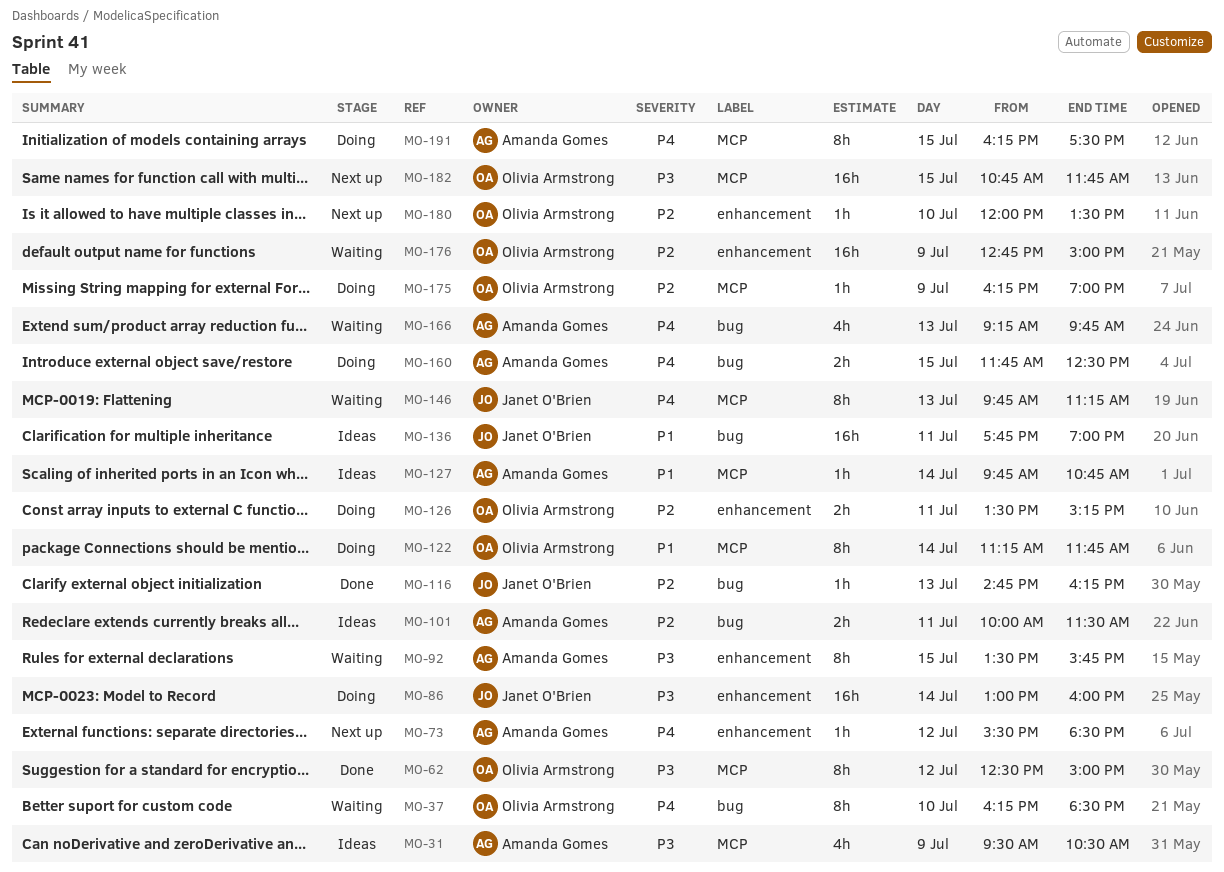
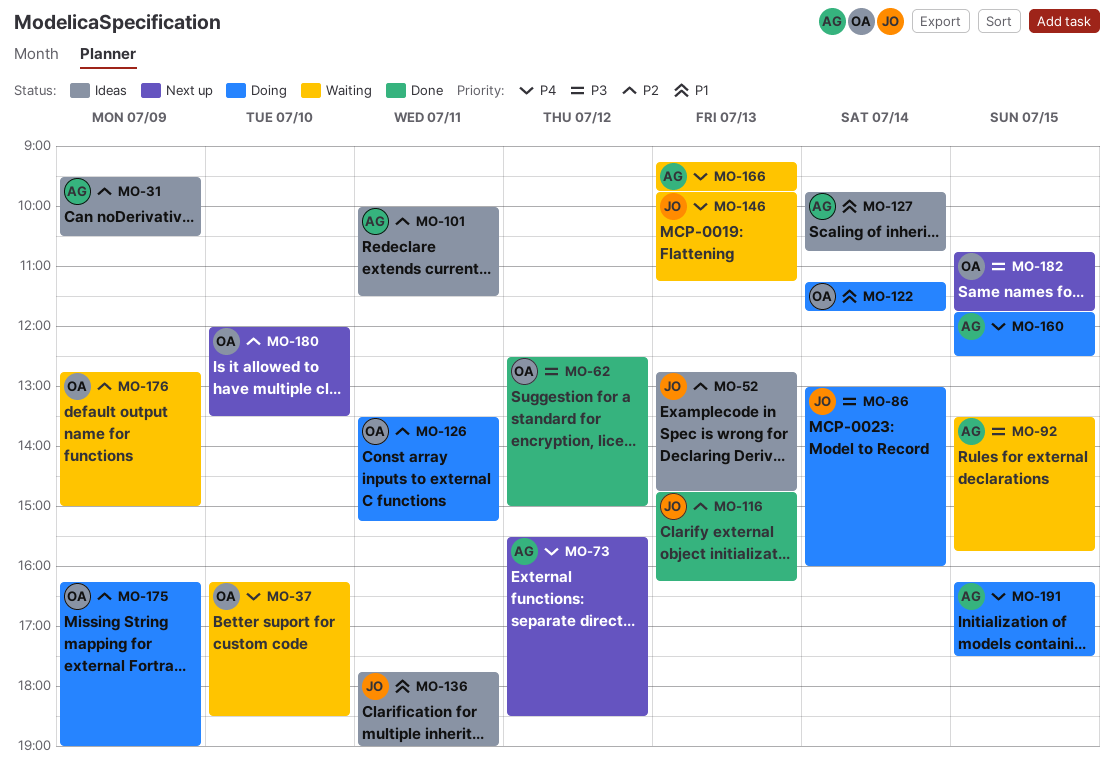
MO-31, priority: P3 -> P2
MO-52: none -> present

